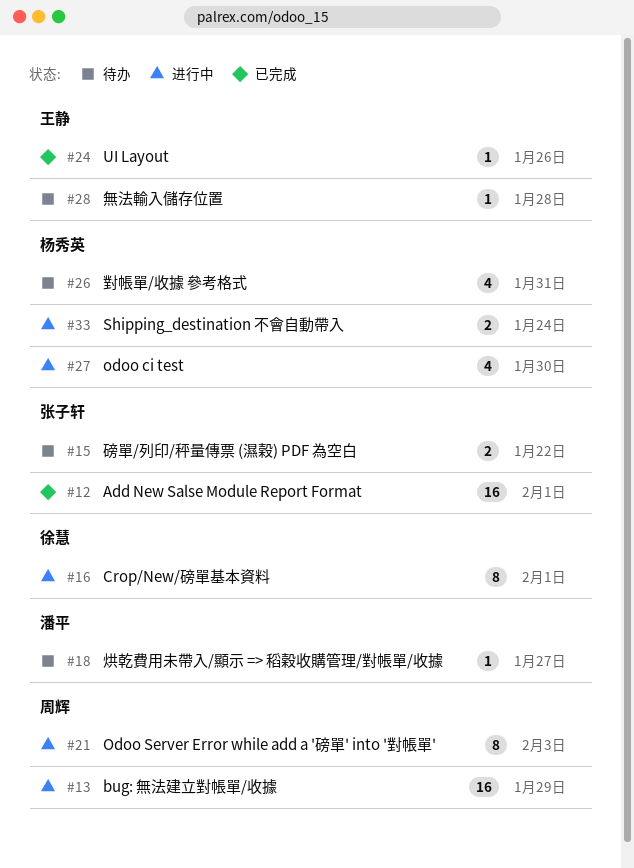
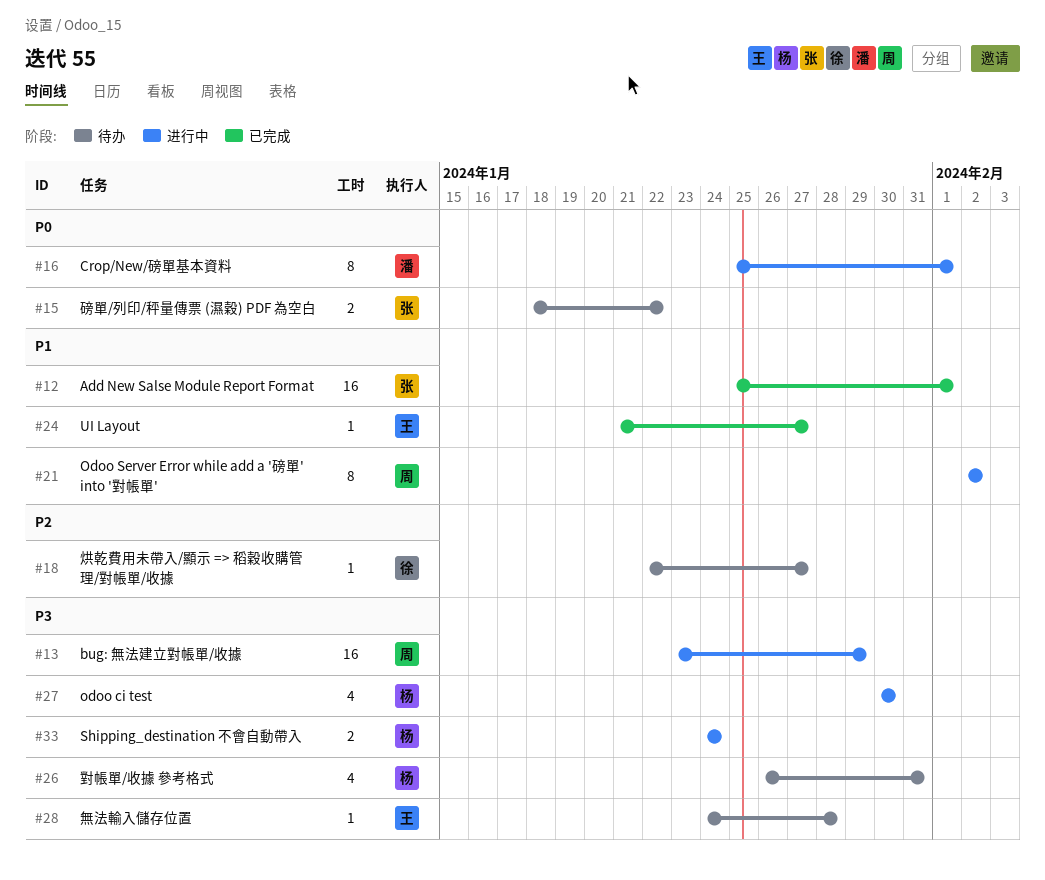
#16, owner: 徐慧 -> 潘平
#18, owner: 潘平 -> 徐慧
#21, due: Feb 3 -> Feb 2
#24, due: Jan 26 -> Jan 27

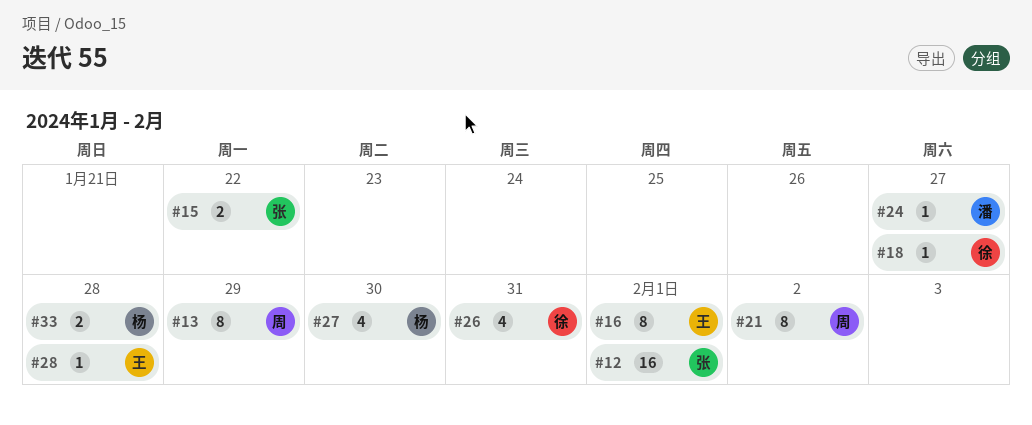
#13, estimate: 16 -> 8
#16, owner: 潘 -> 王
#24, owner: 王 -> 潘
#26, owner: 杨 -> 徐
#33, due: Jan 24 -> Jan 28

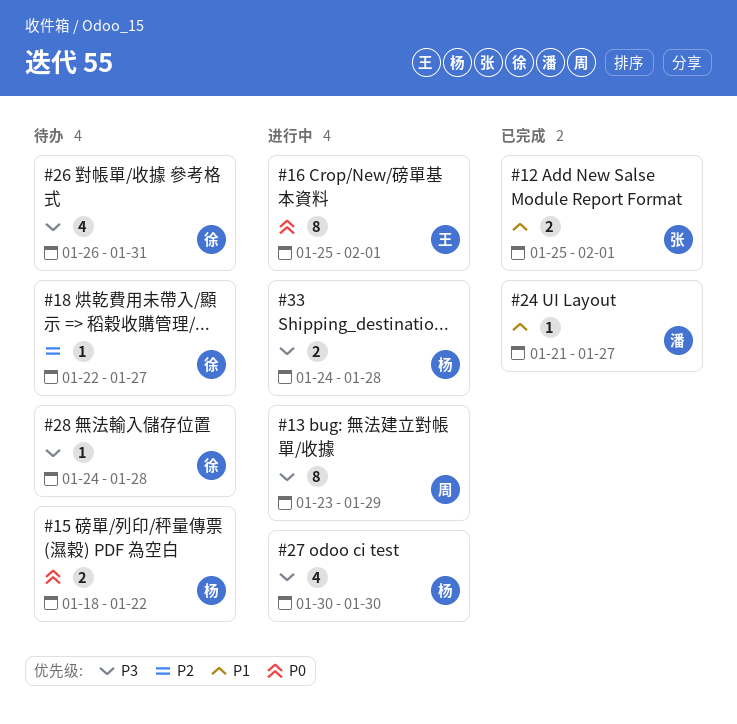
#12, estimate: 16 -> 2
#15, owner: 张 -> 杨
#21: present -> none
#28, owner: 王 -> 徐

